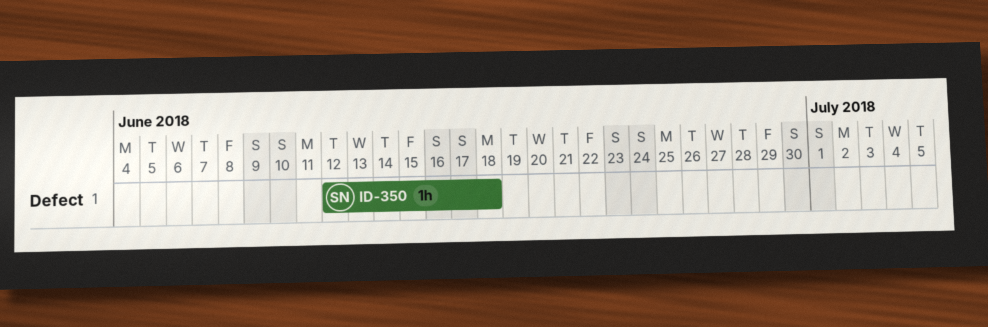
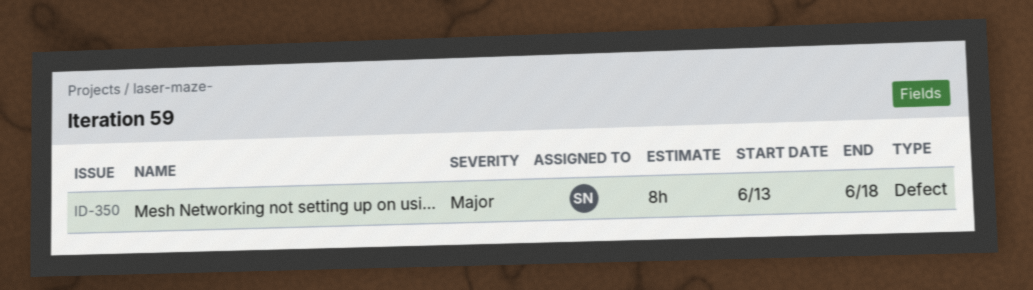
ID-350, estimate: 1h -> 8h
ID-350, start: Jun 12 -> Jun 13

